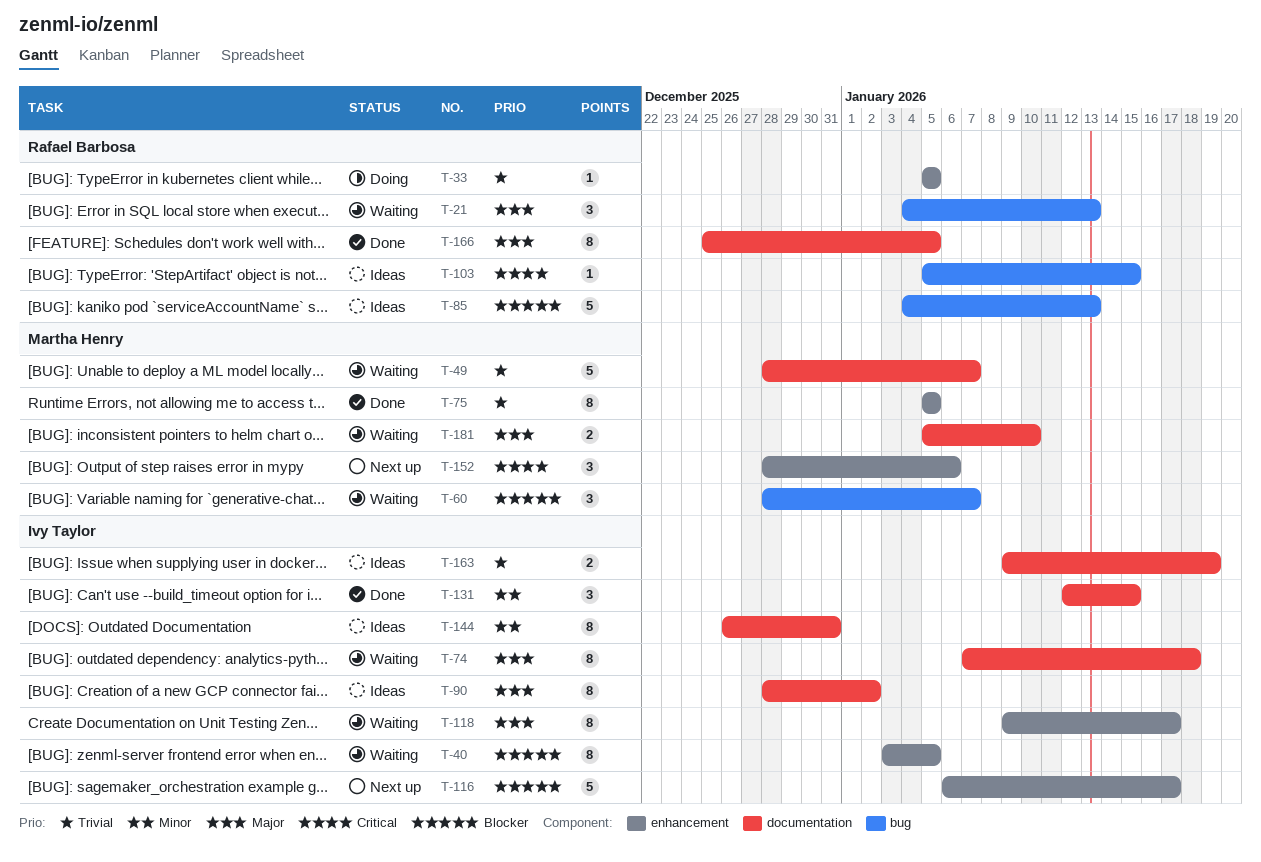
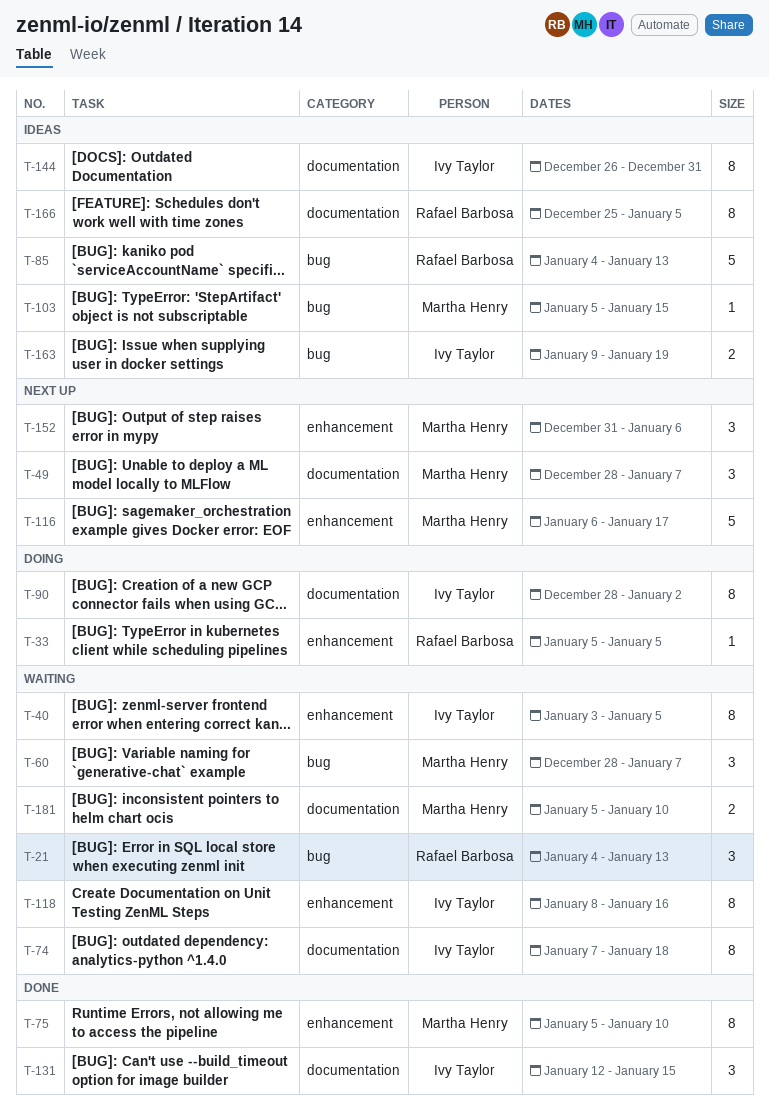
T-49, status: Waiting -> Next up
T-49, estimate: 5 -> 3
T-75, due: Jan 5 -> Jan 10
T-90, status: Ideas -> Doing
T-103, owner: Rafael Barbosa -> Martha Henry
T-116, owner: Ivy Taylor -> Martha Henry
T-118, start: Jan 9 -> Jan 8
T-118, due: Jan 17 -> Jan 16
T-152, start: Dec 28 -> Dec 31
T-163, label: documentation -> bug
T-166, status: Done -> Ideas

